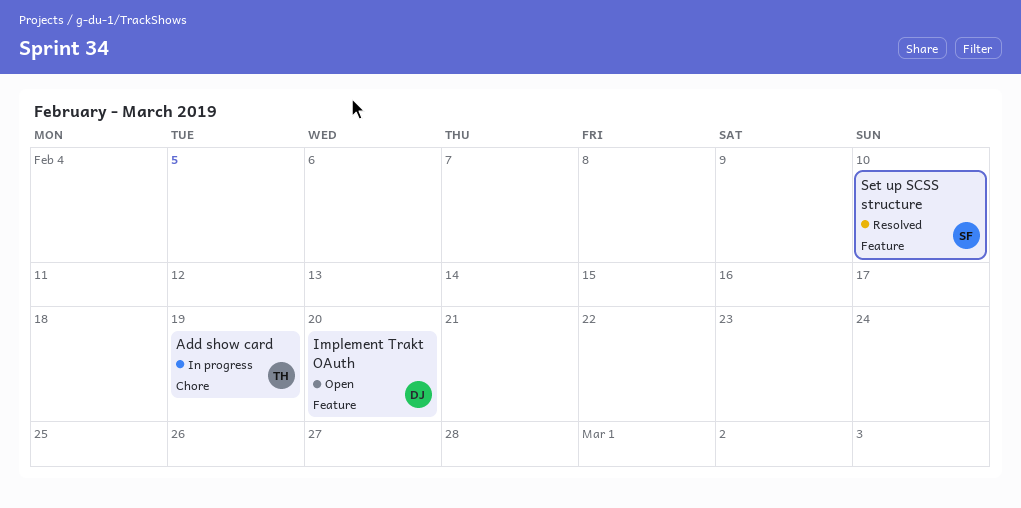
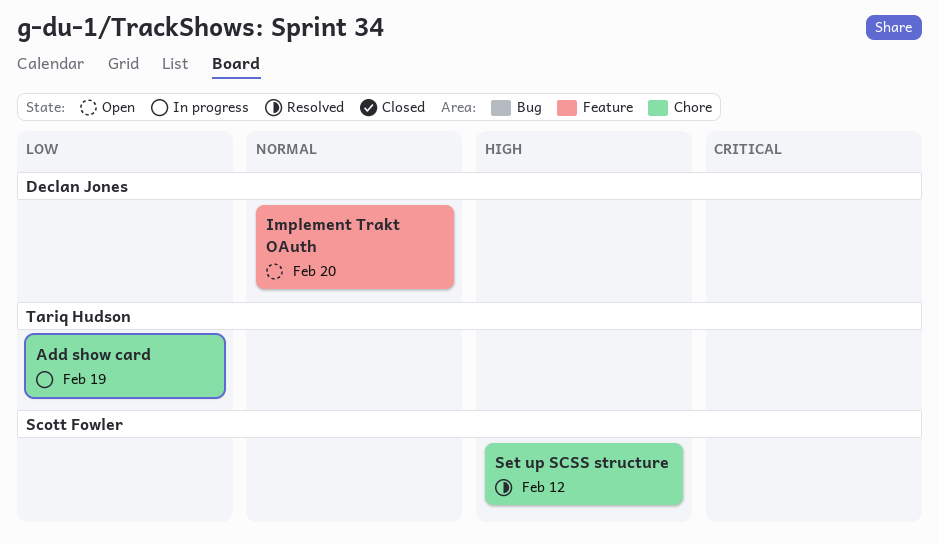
Set up SCSS structure, label: Feature -> Chore
Set up SCSS structure, due: Feb 10 -> Feb 12

